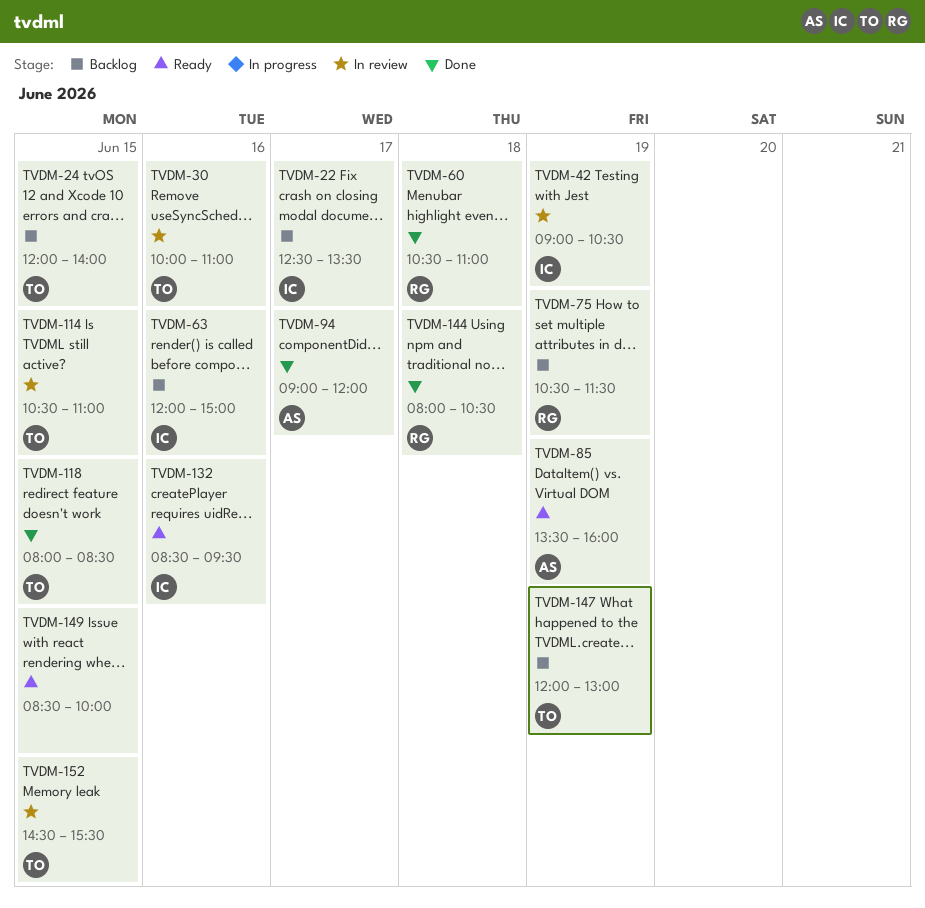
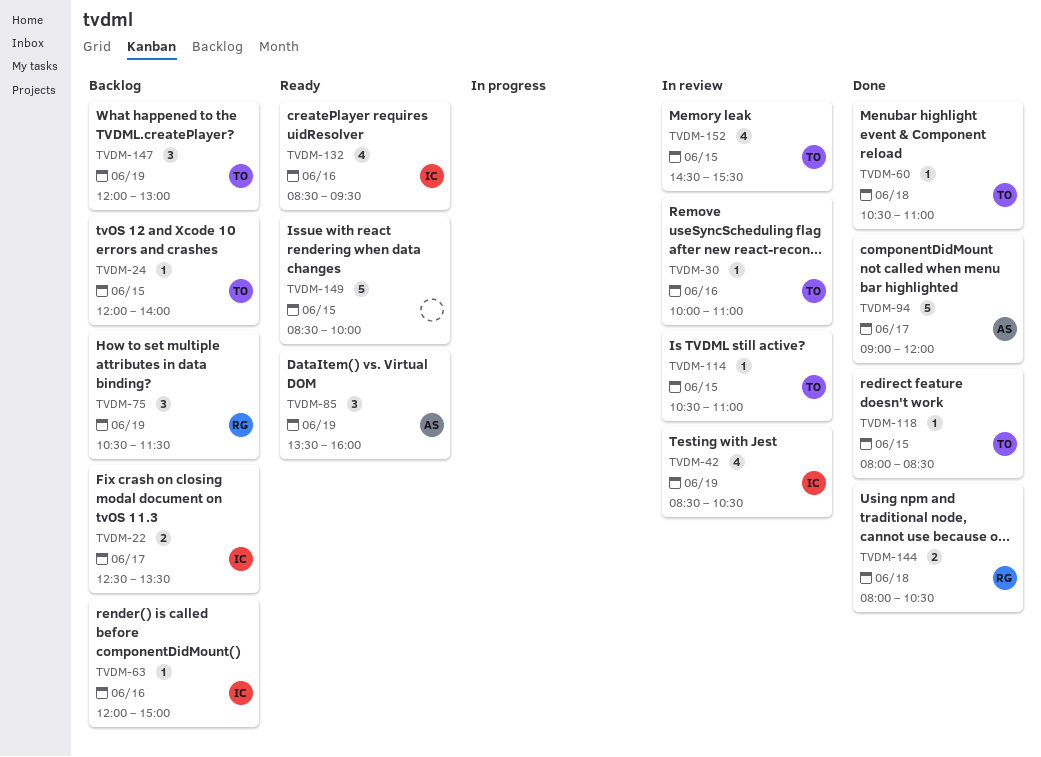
TVDM-42, begins: 09:00 -> 08:30
TVDM-60, owner: RG -> TO

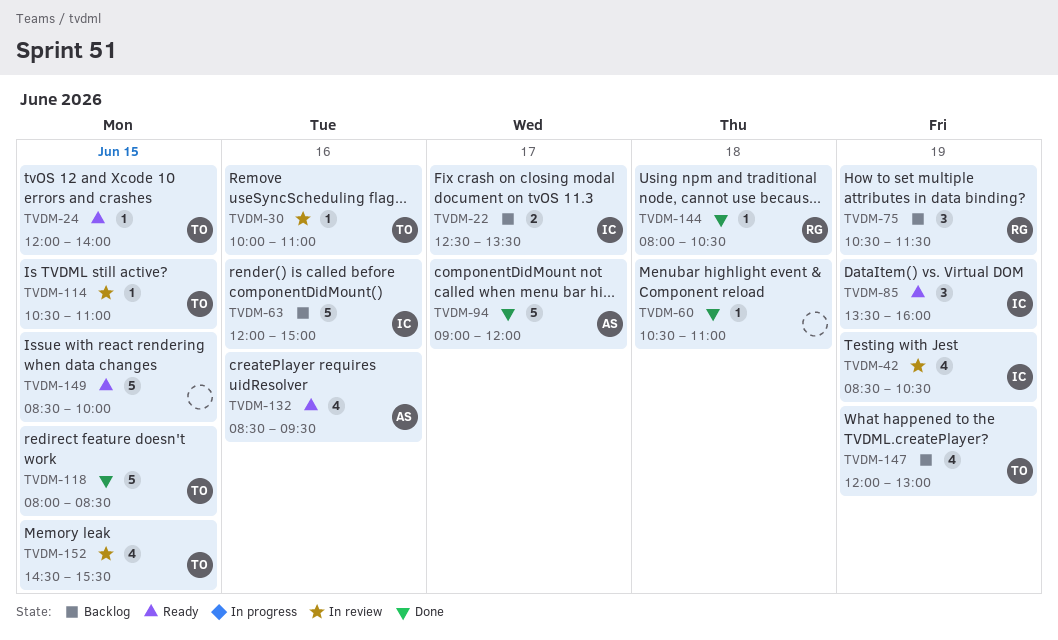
TVDM-24, status: Backlog -> Ready
TVDM-60, owner: TO -> none
TVDM-63, estimate: 1 -> 5
TVDM-85, owner: AS -> IC
TVDM-118, estimate: 1 -> 5
TVDM-132, owner: IC -> AS
TVDM-144, estimate: 2 -> 1
TVDM-147, estimate: 3 -> 4

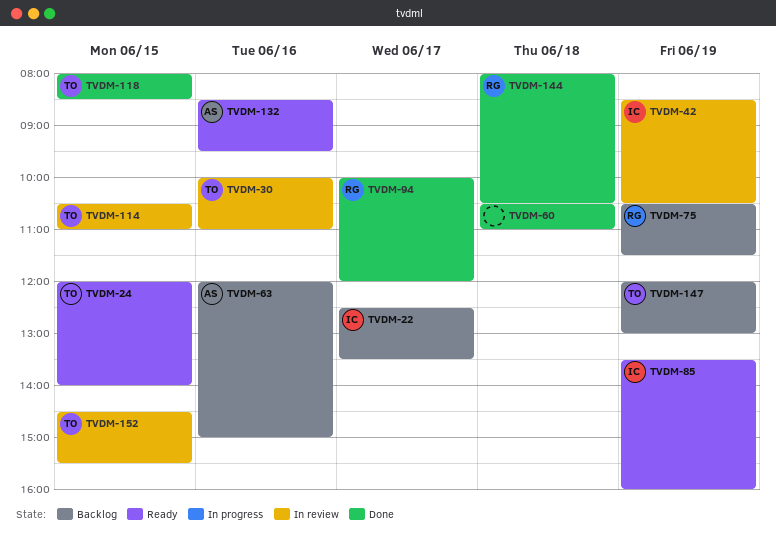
TVDM-63, owner: IC -> AS
TVDM-94, owner: AS -> RG
TVDM-94, begins: 09:00 -> 10:00
TVDM-149: present -> none

